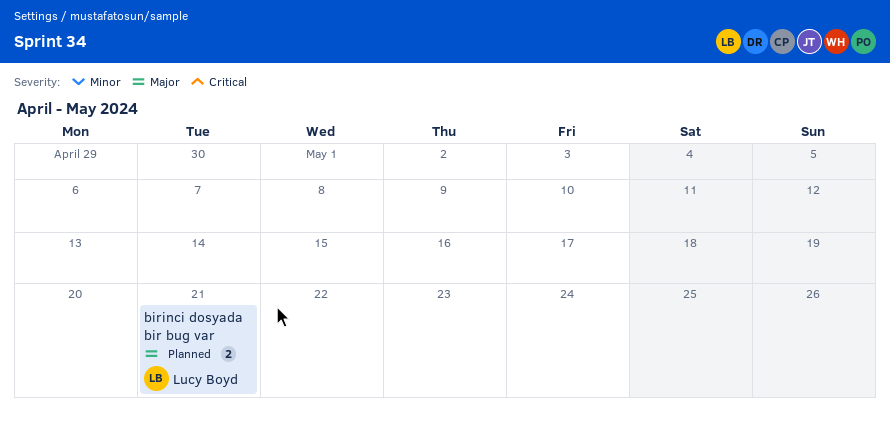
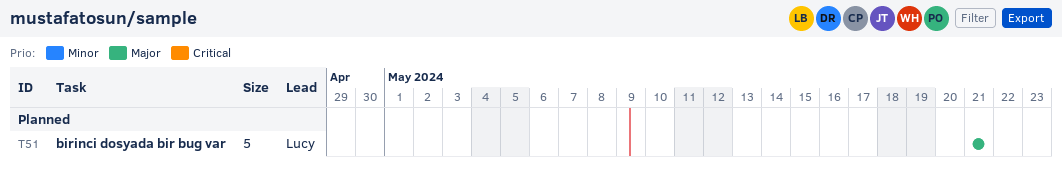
birinci dosyada bir bug var, estimate: 2 -> 5

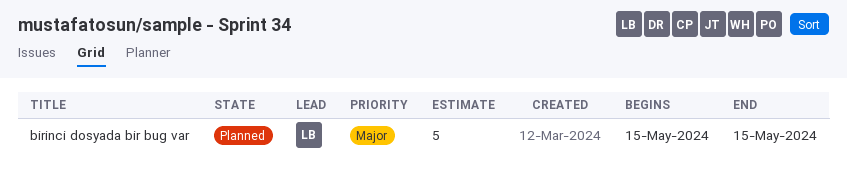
birinci dosyada bir bug var, start: May 21 -> May 15
birinci dosyada bir bug var, due: May 21 -> May 15

